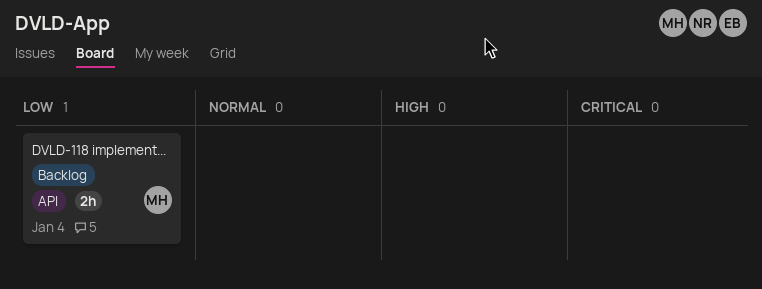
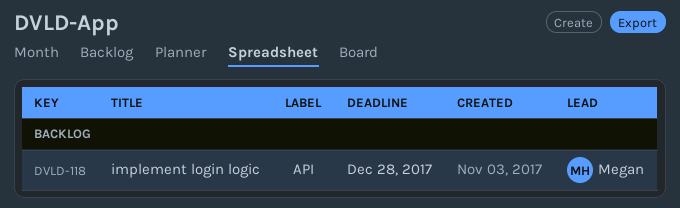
DVLD-118, due: Jan 4 -> Dec 28

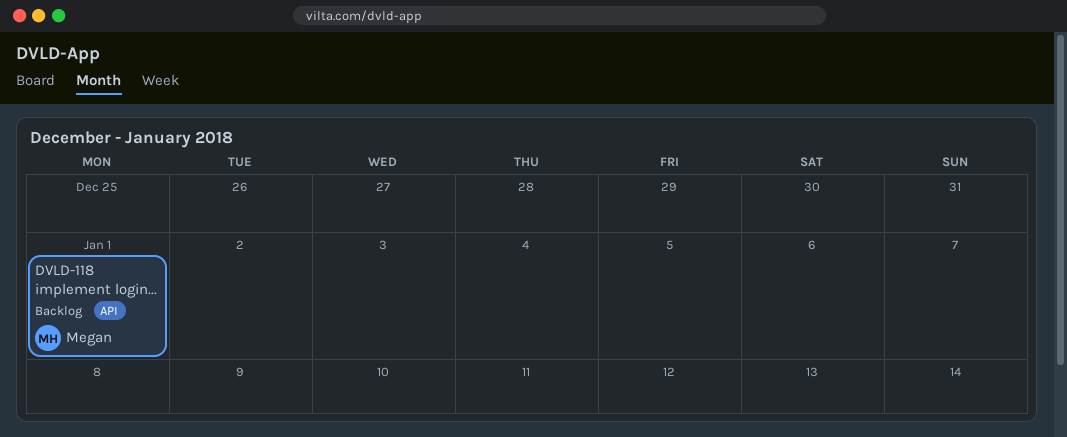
DVLD-118, due: Dec 28 -> Jan 1

